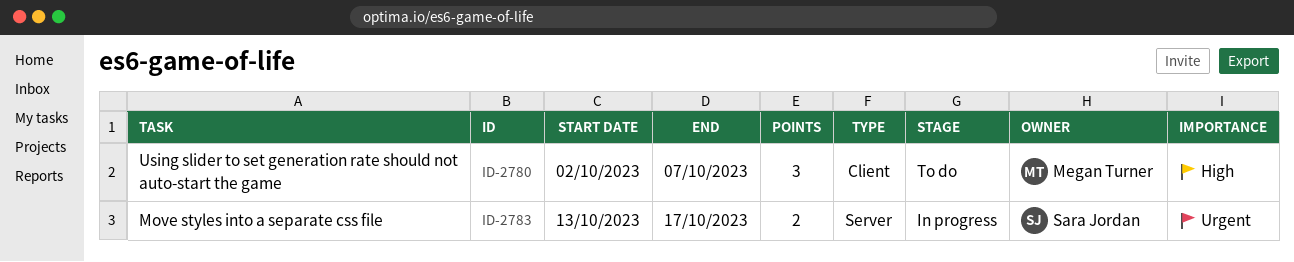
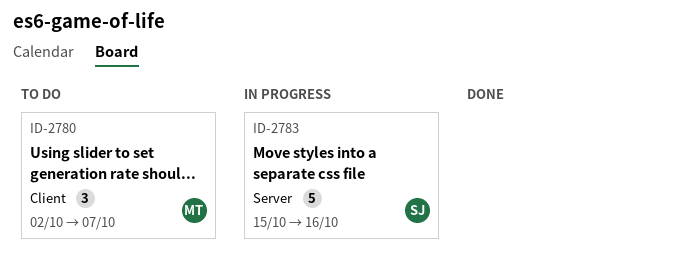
ID-2783, estimate: 2 -> 5
ID-2783, start: Oct 13 -> Oct 15
ID-2783, due: Oct 17 -> Oct 16

